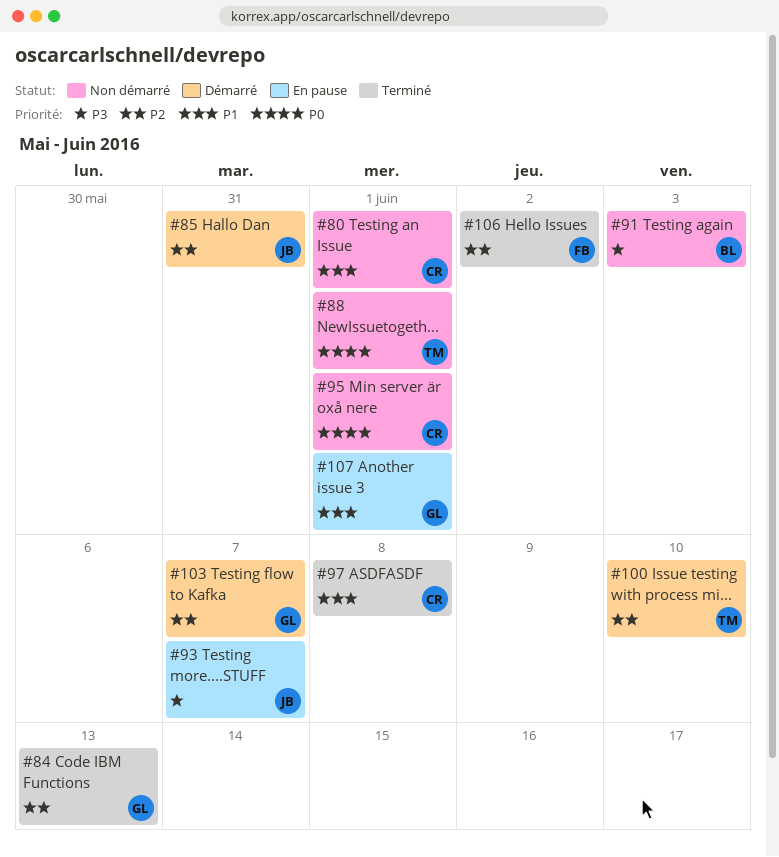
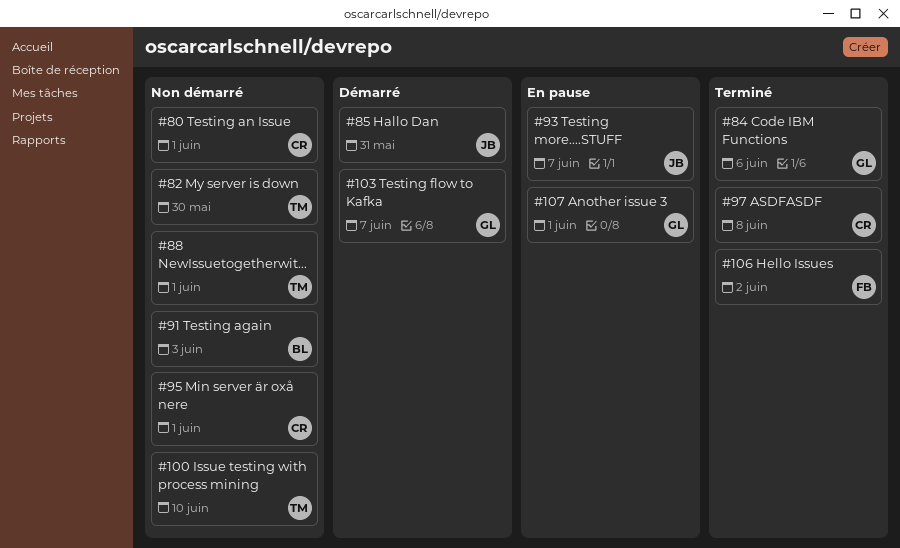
#82: none -> present
#84, due: Jun 13 -> Jun 6
#100, status: Démarré -> Non démarré

